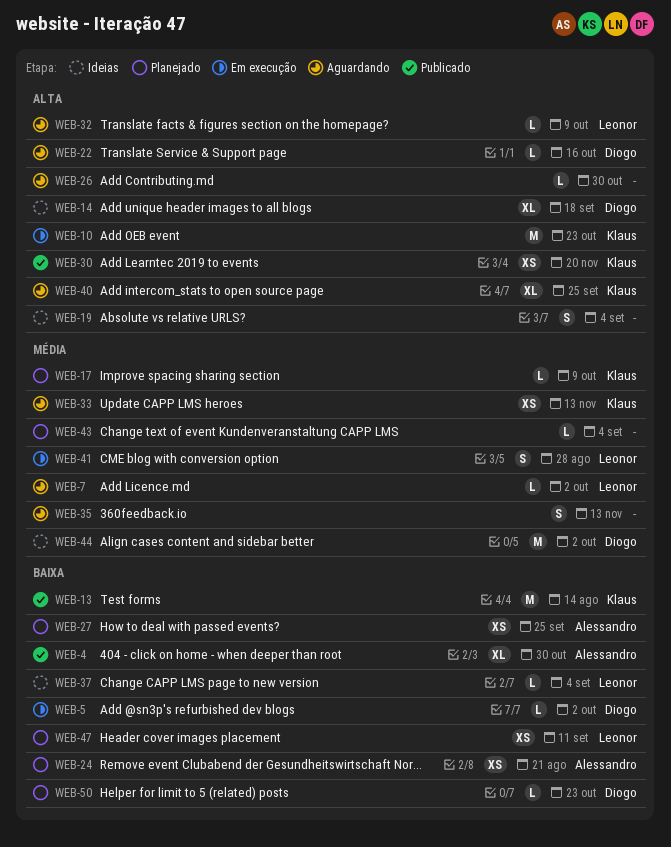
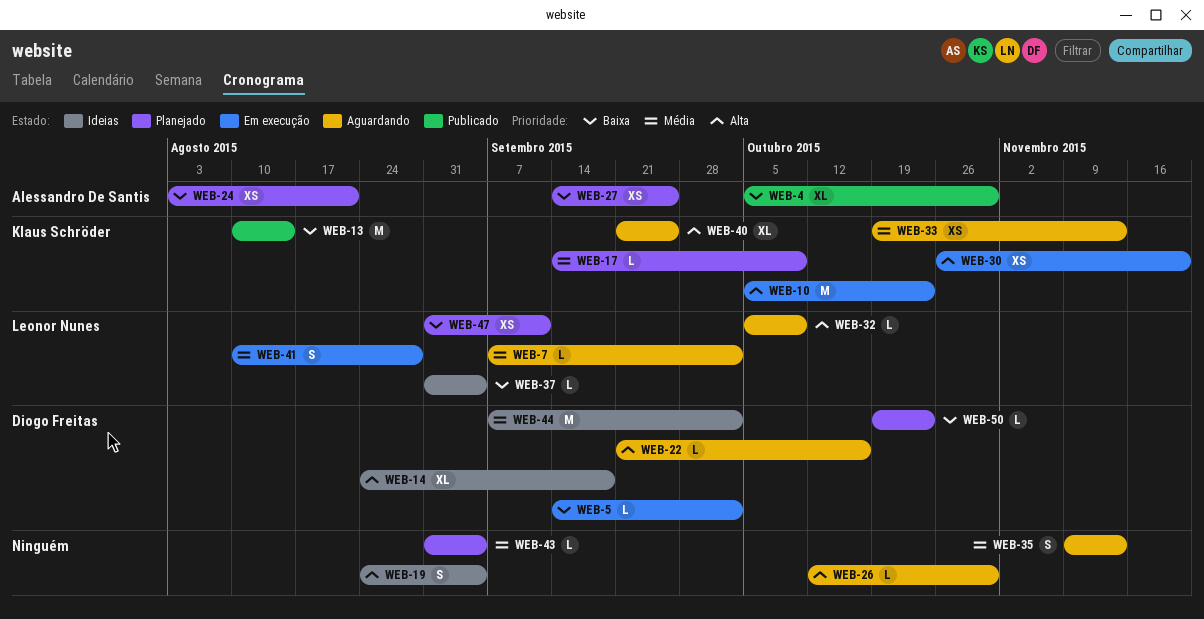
WEB-30, status: Publicado -> Em execução

